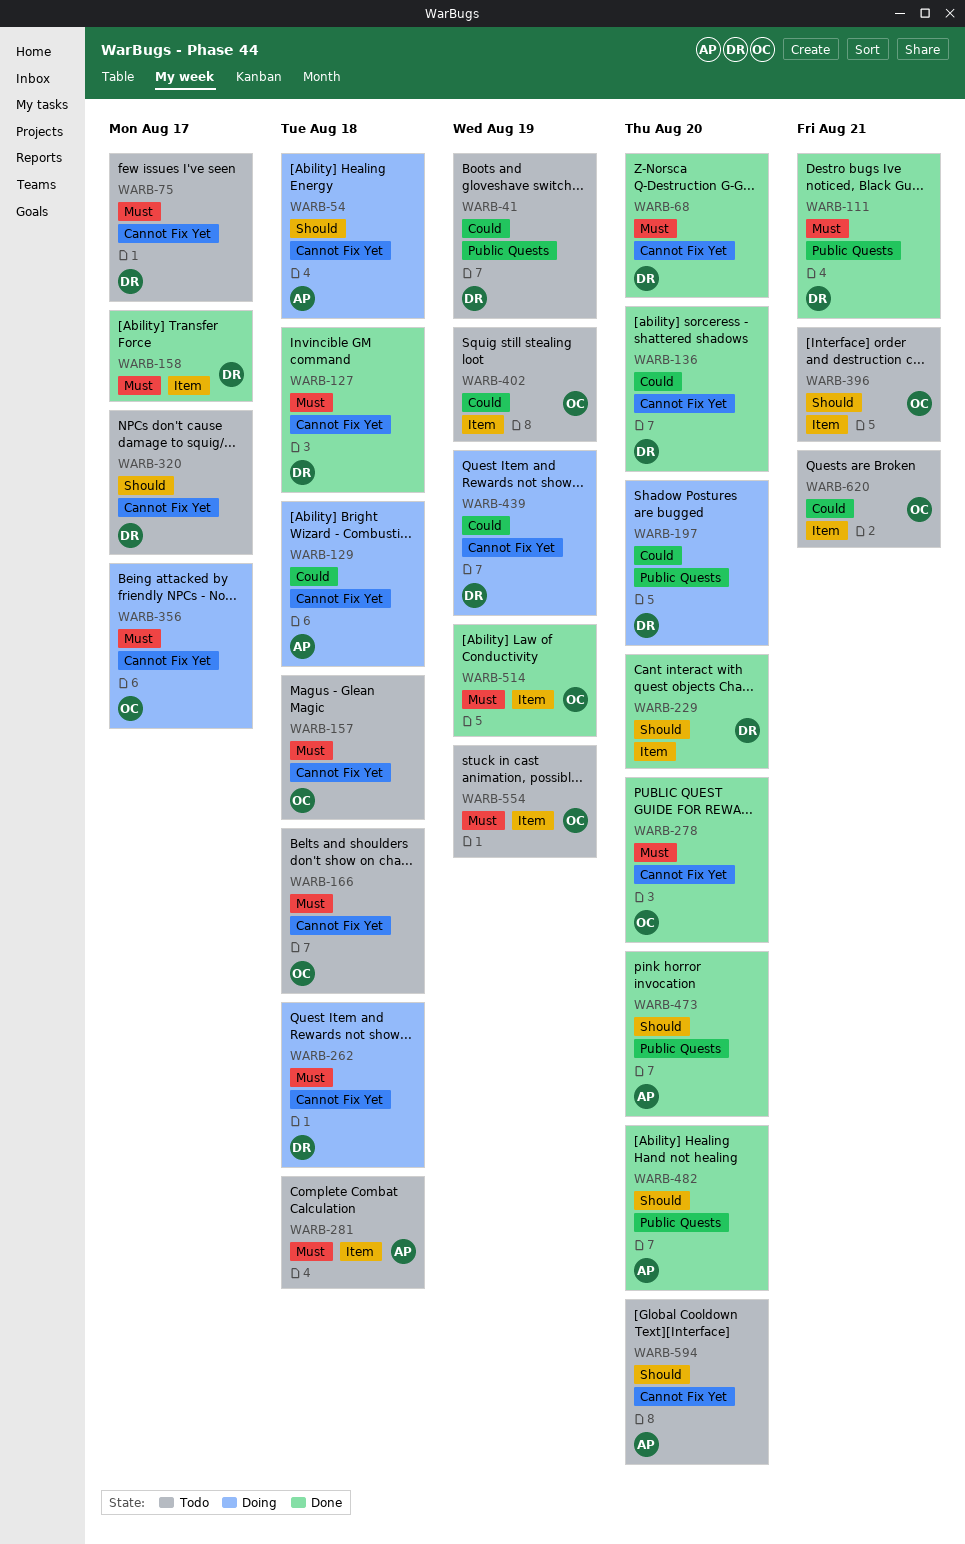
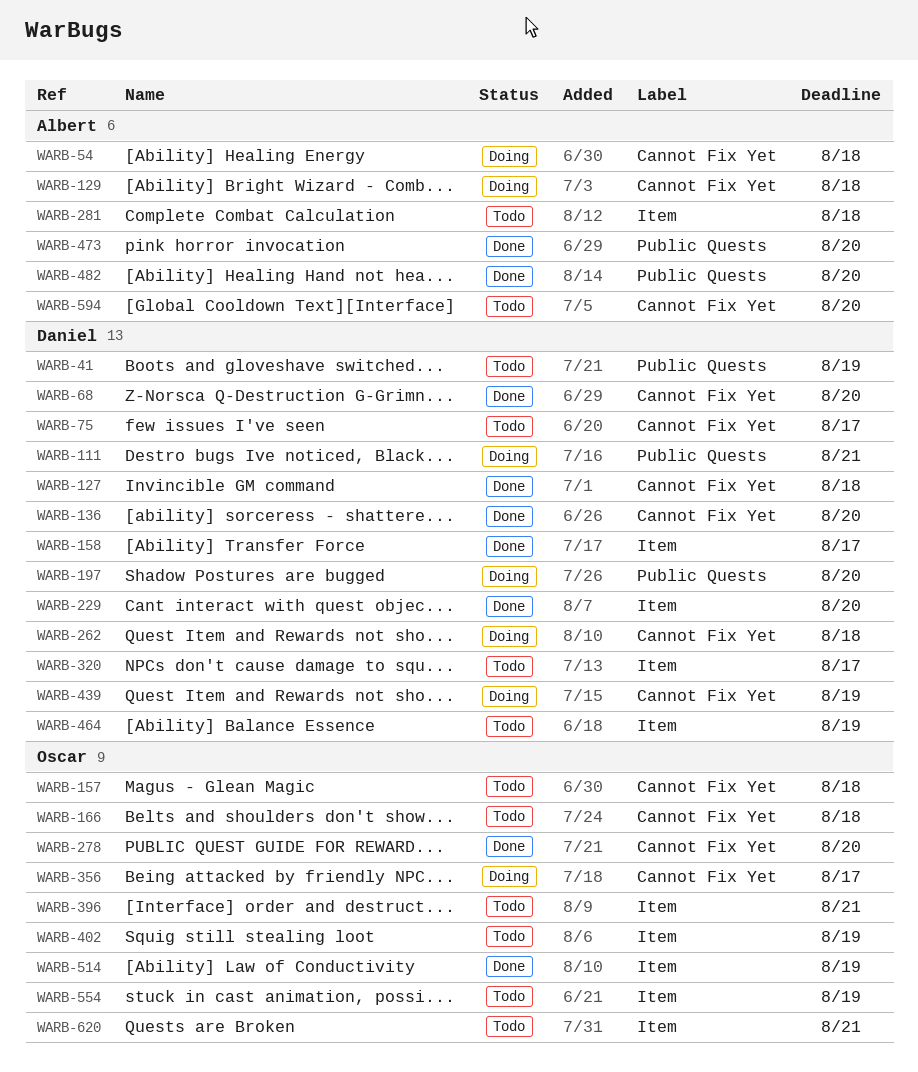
WARB-111, status: Done -> Doing
WARB-320, label: Cannot Fix Yet -> Item
WARB-464: none -> present

